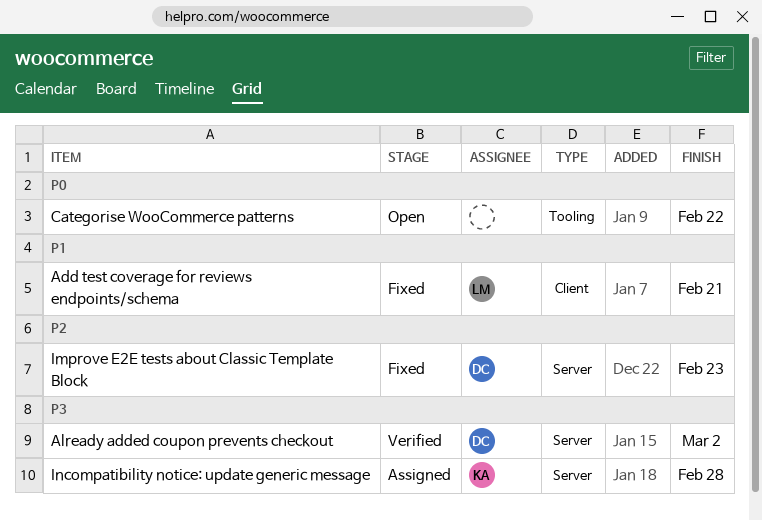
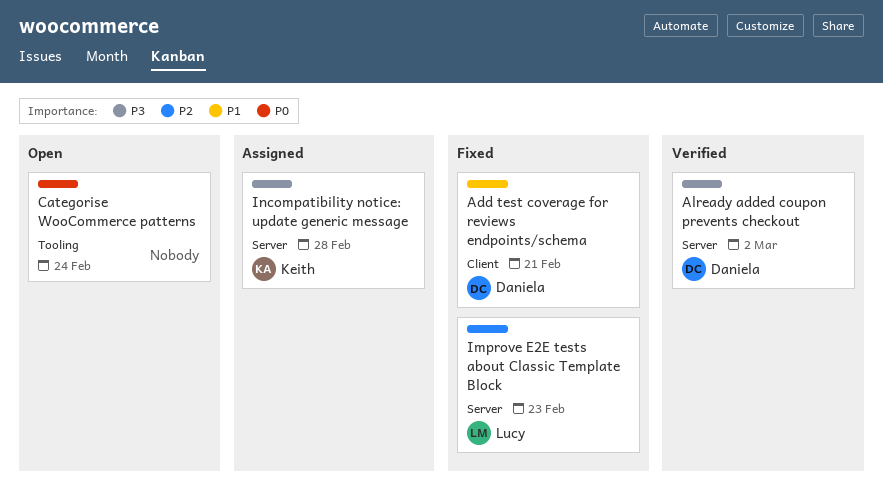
Add test coverage for reviews endpoints/schema, owner: Lucy -> Daniela
Categorise WooCommerce patterns, due: Feb 22 -> Feb 24
Improve E2E tests about Classic Template Block, owner: Daniela -> Lucy

